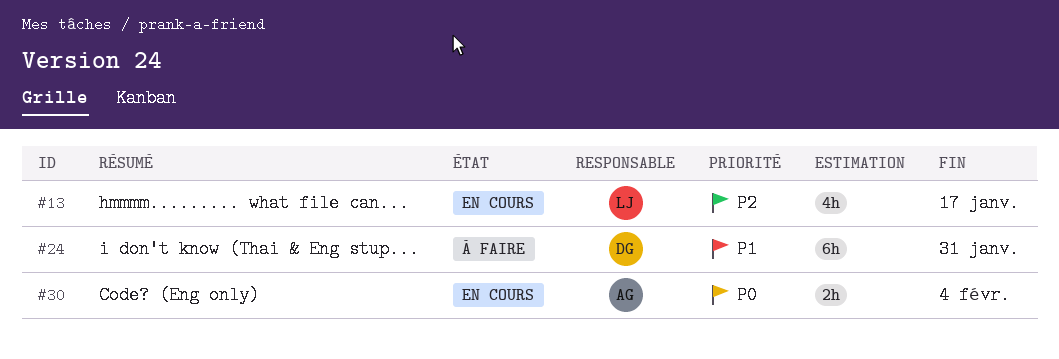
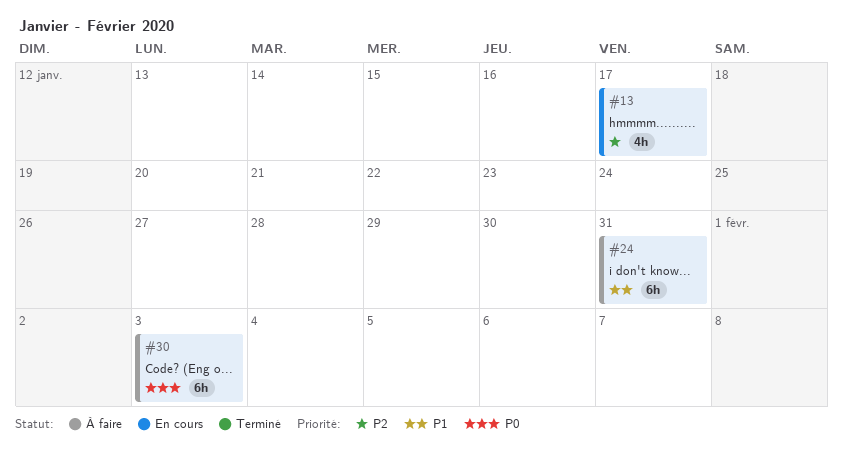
#30, status: En cours -> À faire
#30, estimate: 2h -> 6h
#30, due: Feb 4 -> Feb 3

